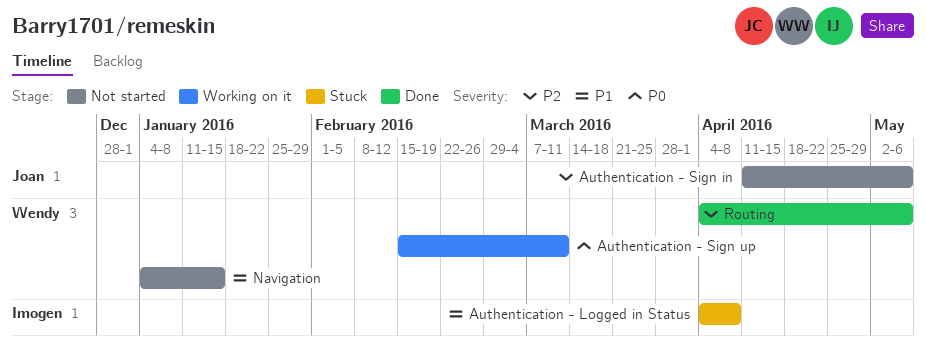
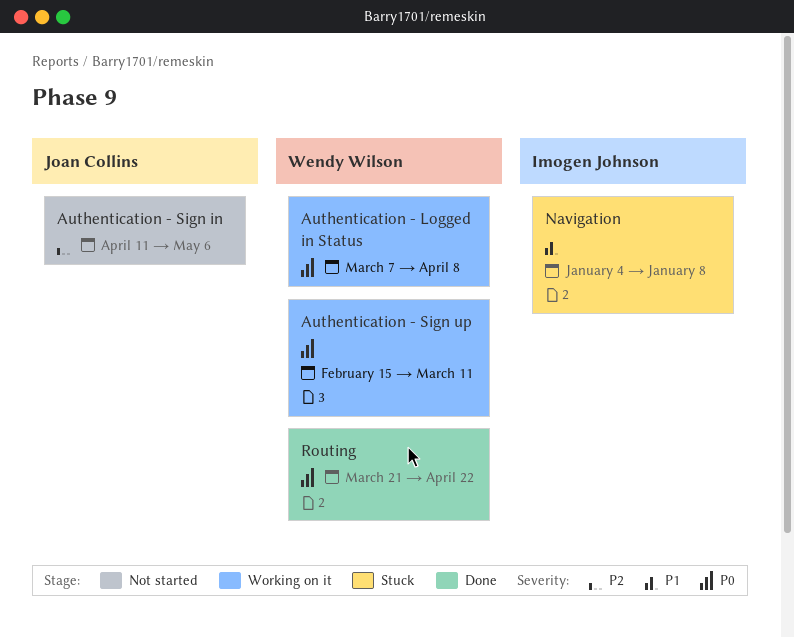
Authentication - Logged in Status, status: Stuck -> Working on it
Authentication - Logged in Status, owner: Imogen Johnson -> Wendy Wilson
Authentication - Logged in Status, priority: P1 -> P0
Authentication - Logged in Status, start: Apr 4 -> Mar 7
Navigation, status: Not started -> Stuck
Navigation, owner: Wendy Wilson -> Imogen Johnson
Navigation, due: Jan 15 -> Jan 8
Routing, priority: P2 -> P0
Routing, start: Apr 4 -> Mar 21
Routing, due: May 6 -> Apr 22

